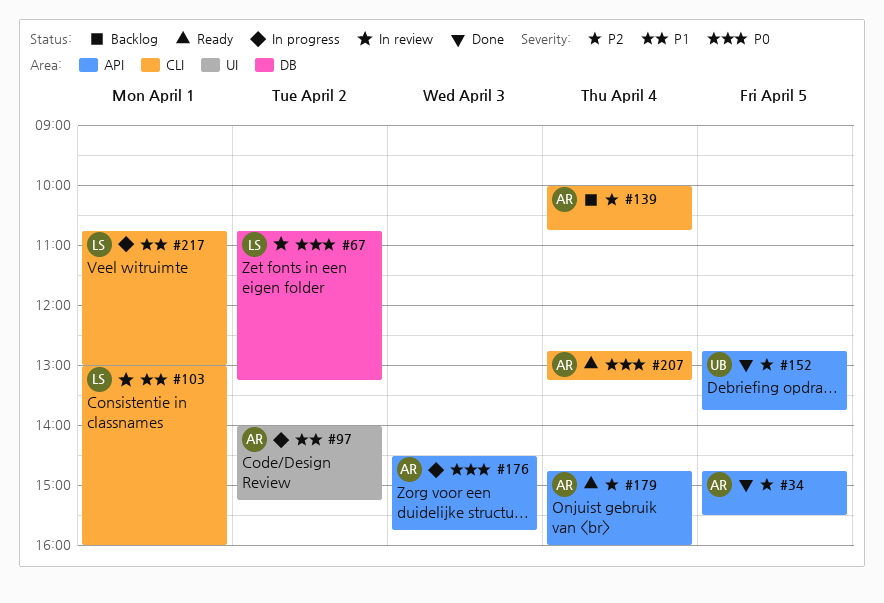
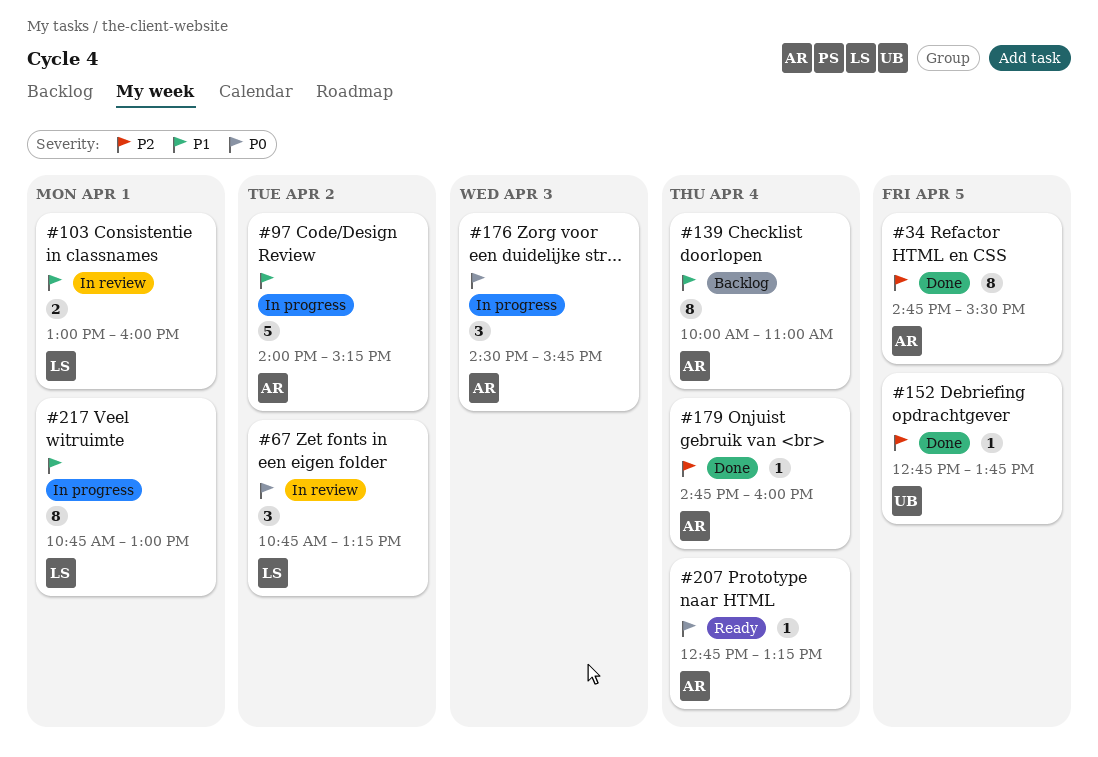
#139, priority: P2 -> P1
#139, ends: 10:45 -> 11:00
#179, status: Ready -> Done

